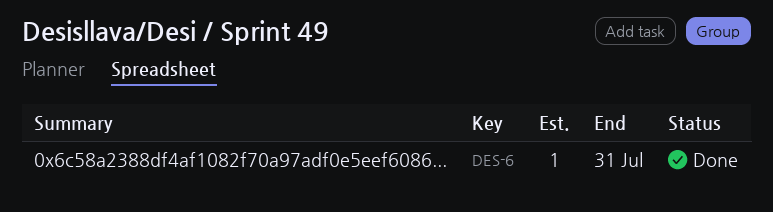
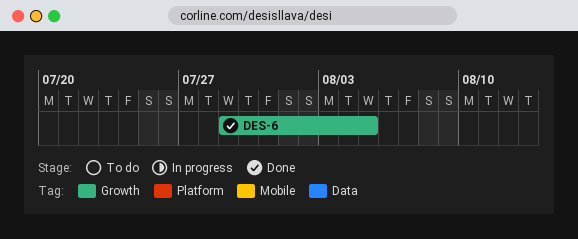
DES-6, due: Jul 31 -> Aug 5

